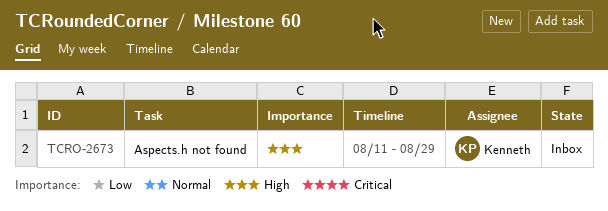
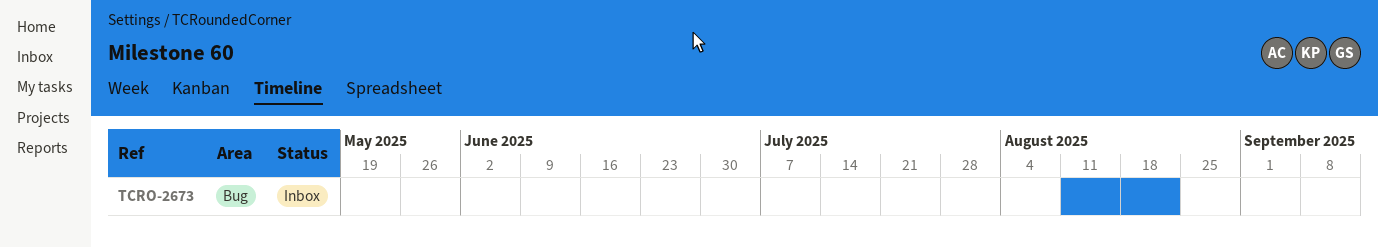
TCRO-2673, due: Aug 29 -> Aug 22

